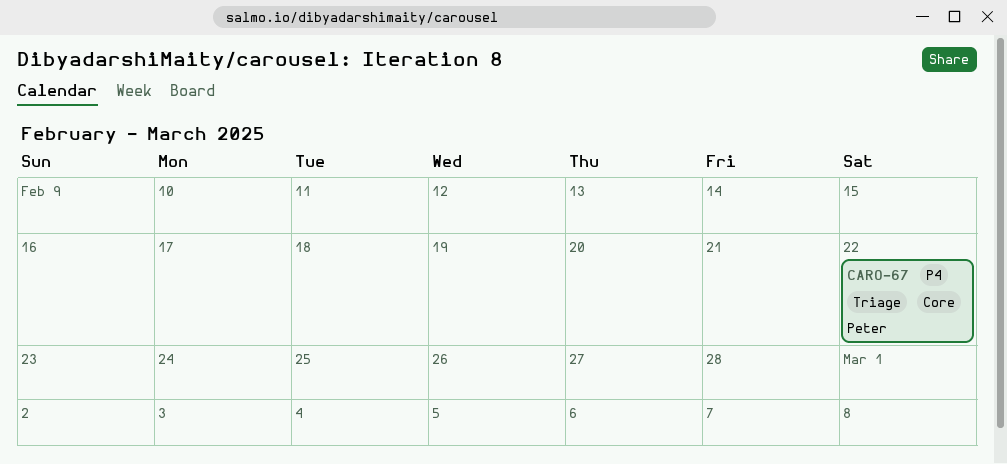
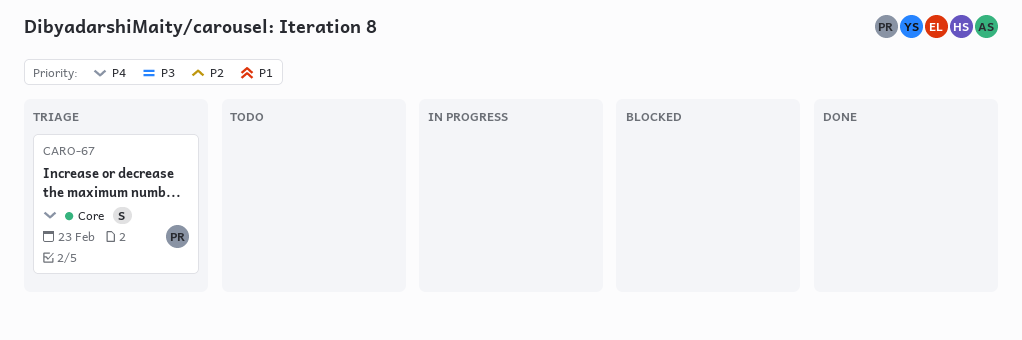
CARO-67, due: Feb 22 -> Feb 23

